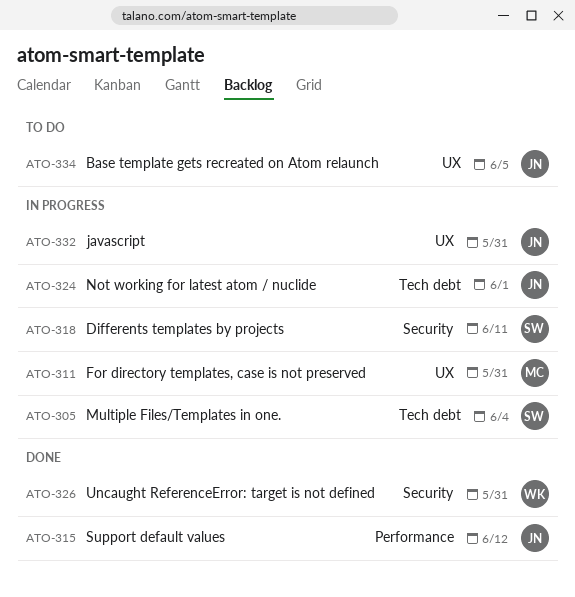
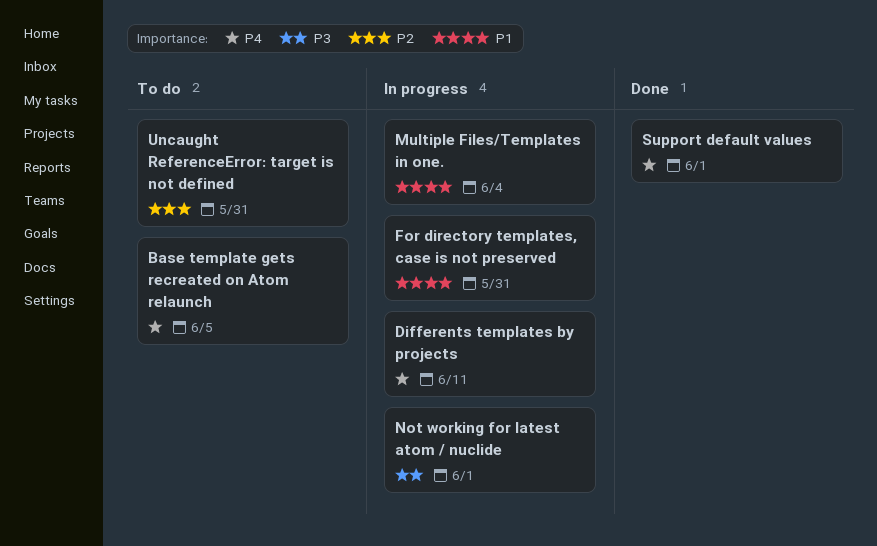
javascript: present -> none
Support default values, due: Jun 12 -> Jun 1
Uncaught ReferenceError: target is not defined, status: Done -> To do

